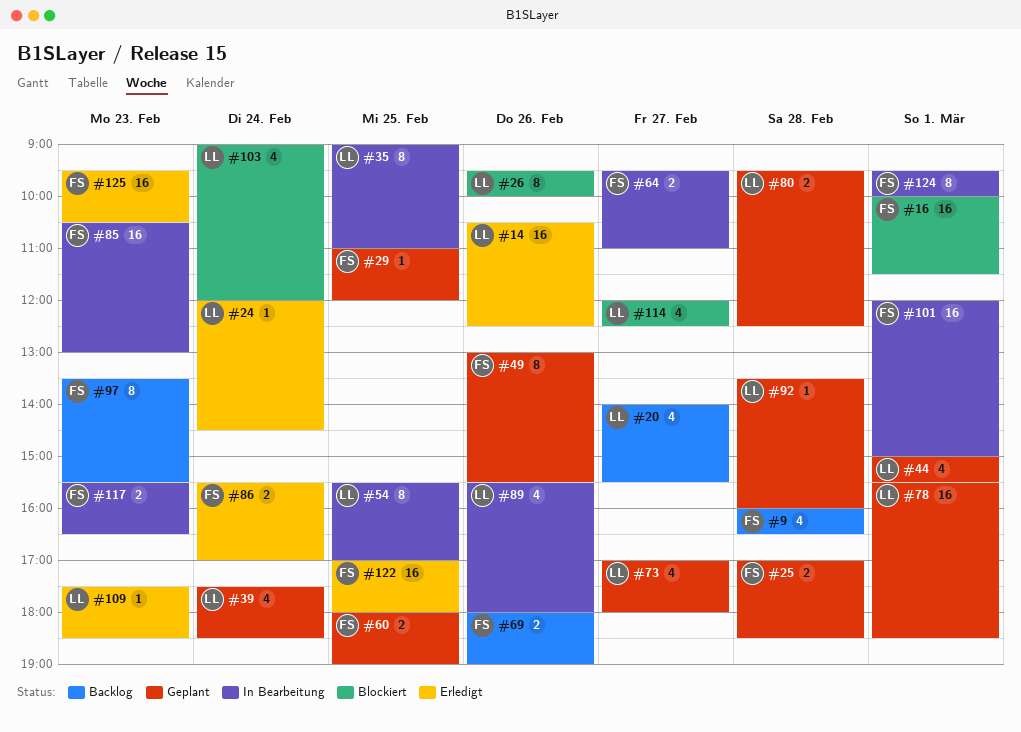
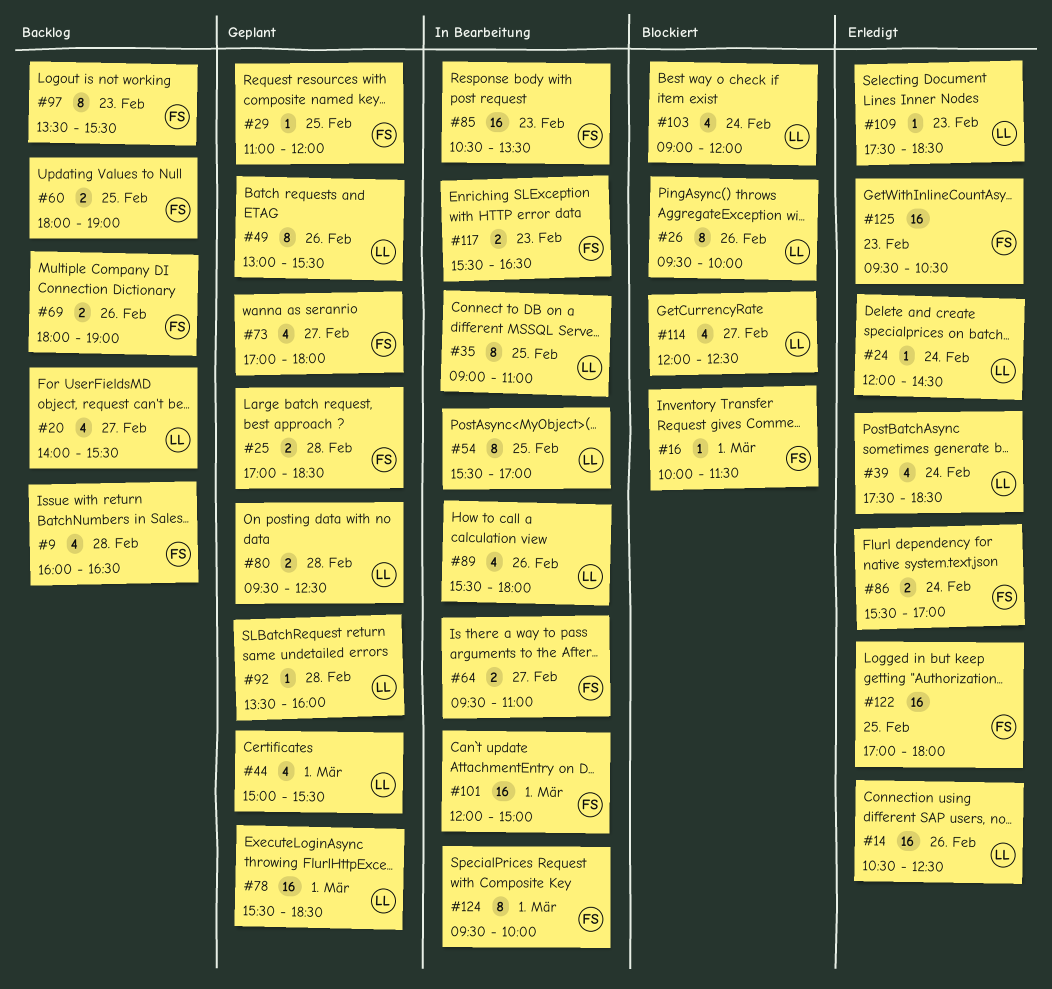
#16, estimate: 16 -> 1
#39, status: Geplant -> Erledigt
#49, owner: FS -> LL
#60, status: Geplant -> Backlog
#73, owner: LL -> FS
#85, ends: 13:00 -> 13:30

